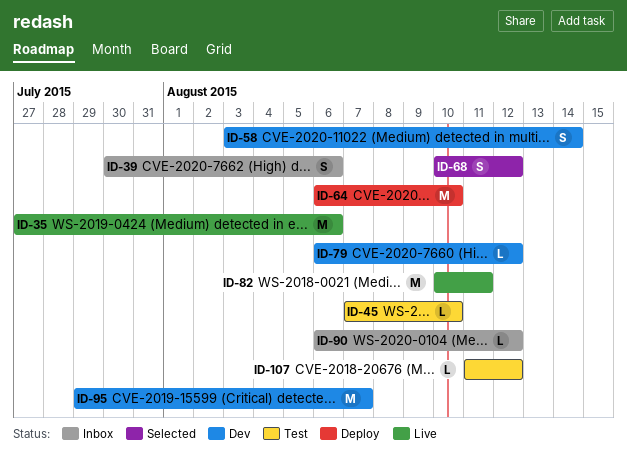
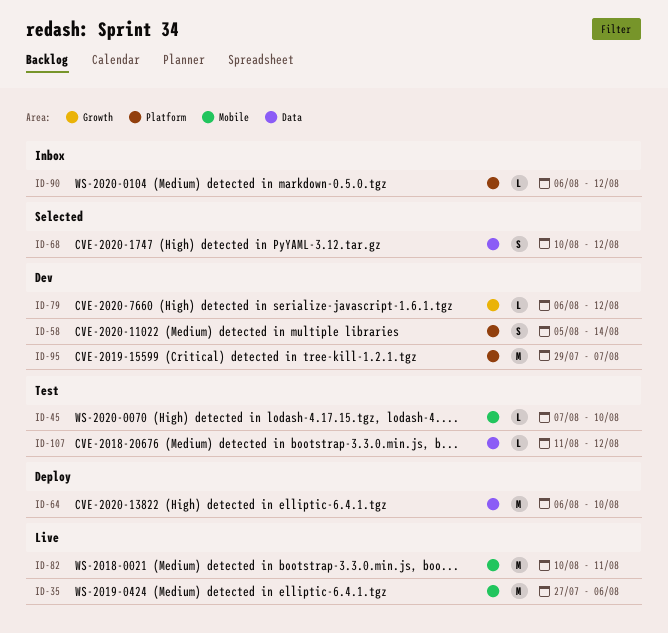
ID-39: present -> none
ID-58, start: Aug 3 -> Aug 5

